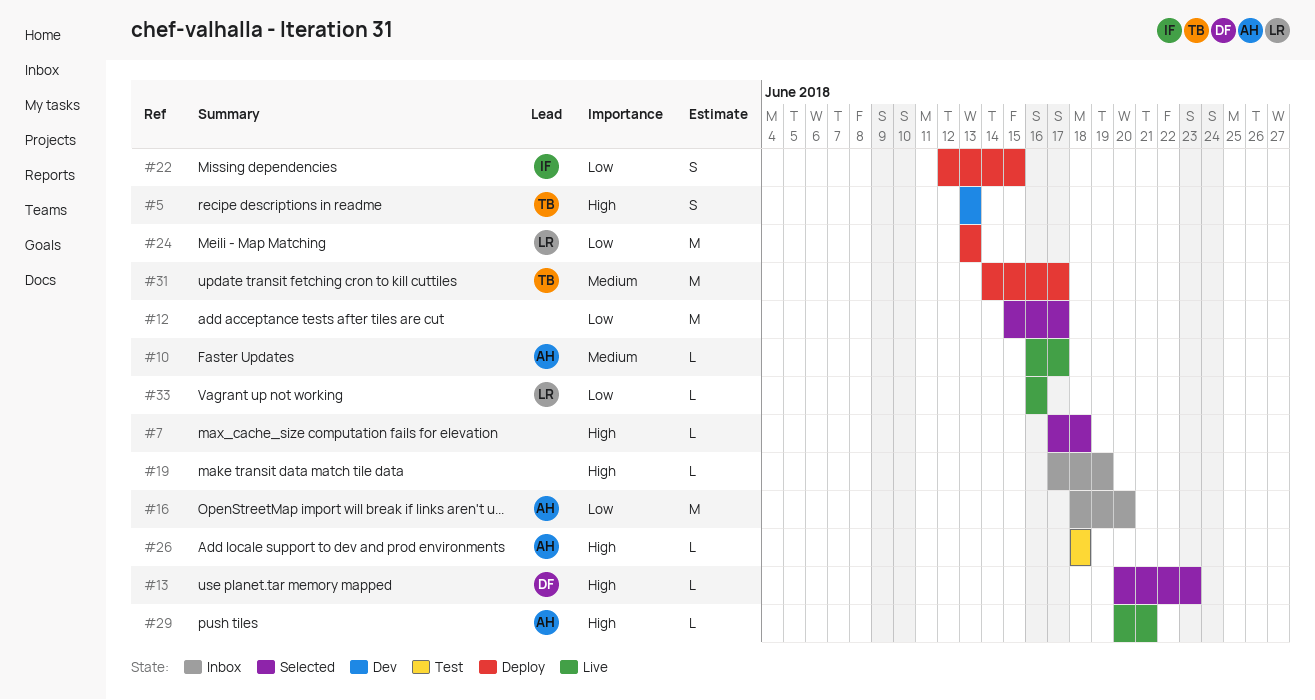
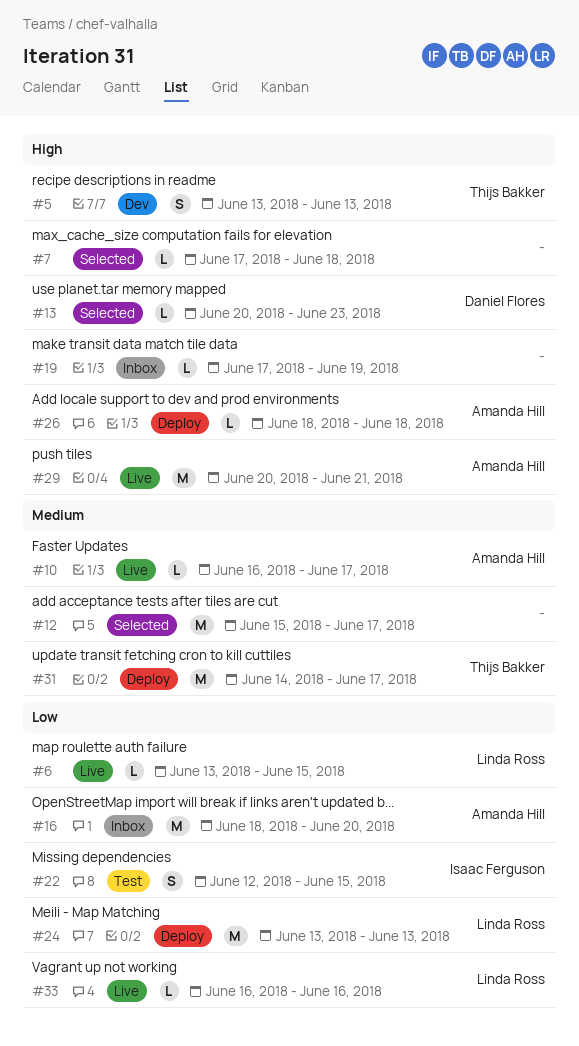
#6: none -> present
#12, priority: Low -> Medium
#22, status: Deploy -> Test
#26, status: Test -> Deploy
#29, estimate: L -> M

